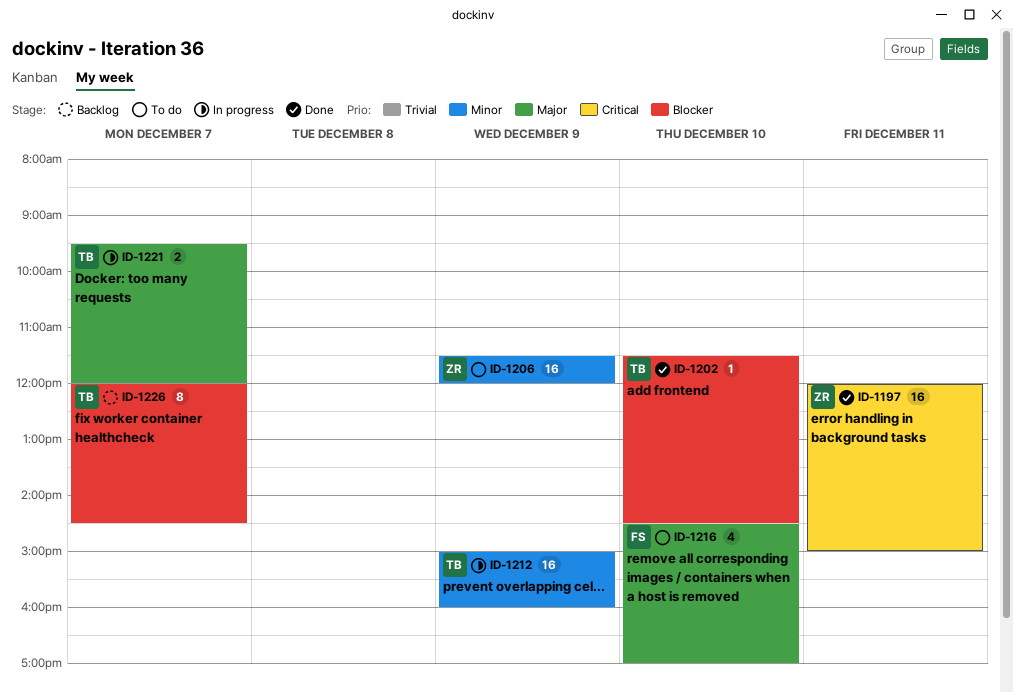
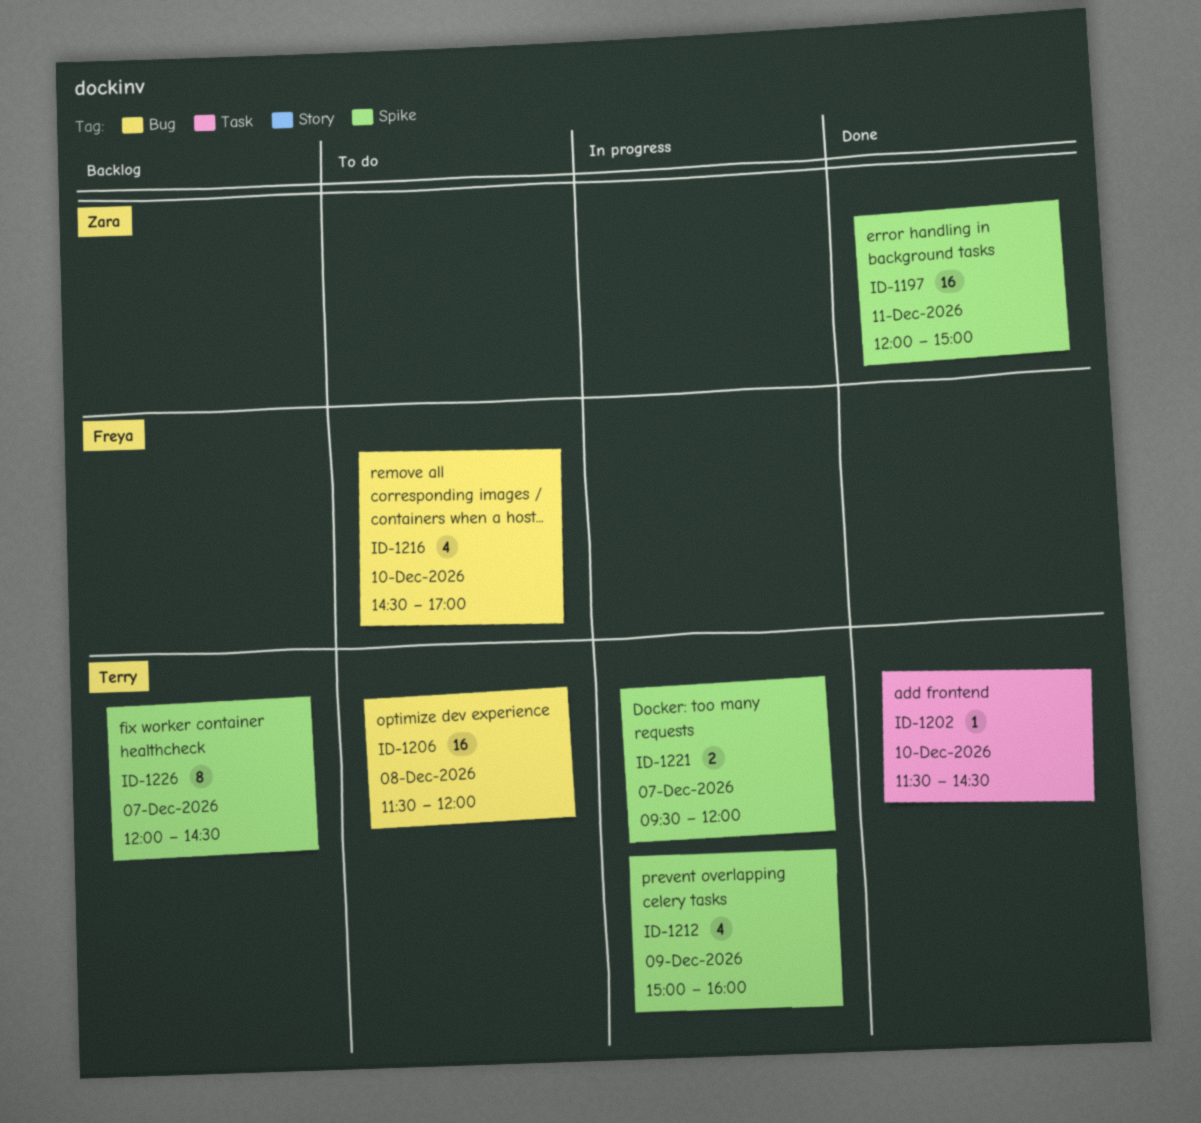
ID-1206, owner: Zara -> Terry
ID-1206, day: Dec 9 -> Dec 8
ID-1212, estimate: 16 -> 4

